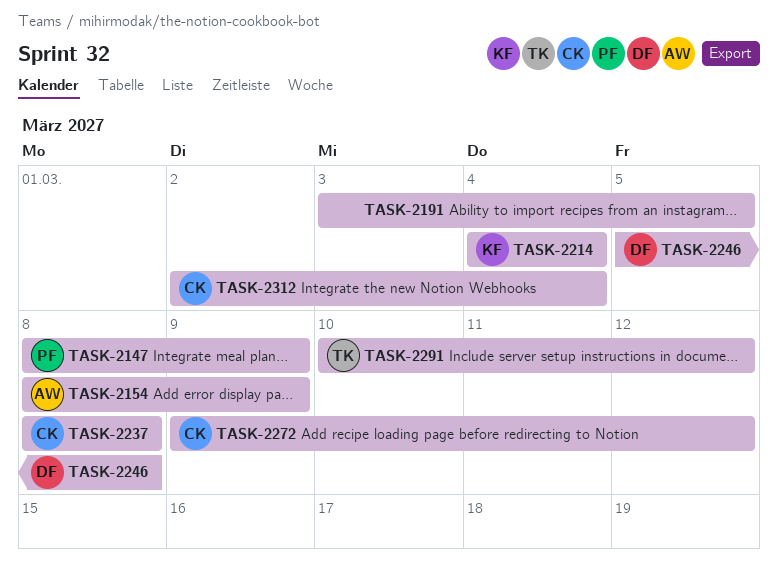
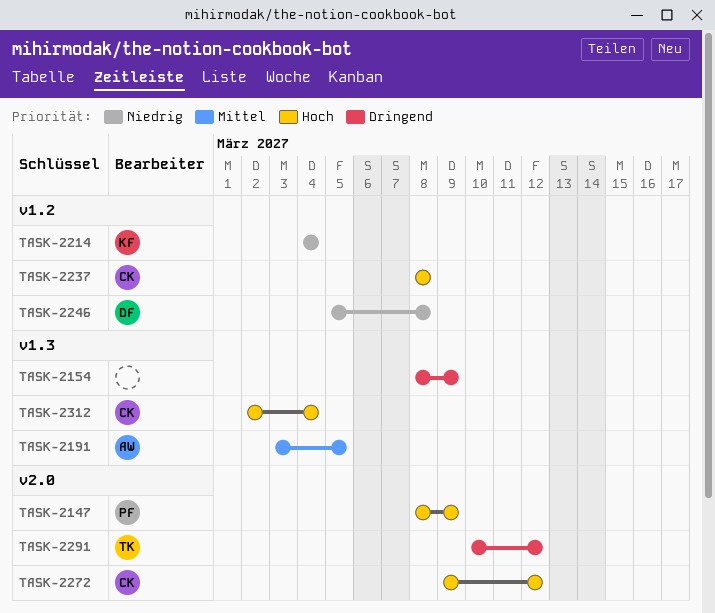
TASK-2154, owner: AW -> none
TASK-2191, owner: none -> AW

